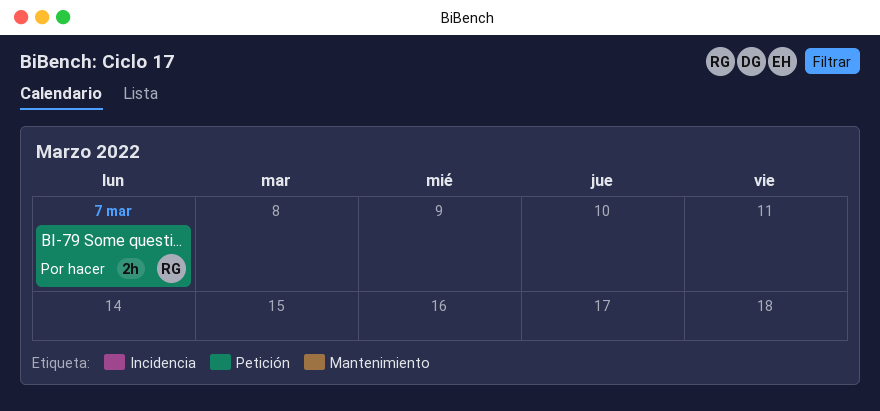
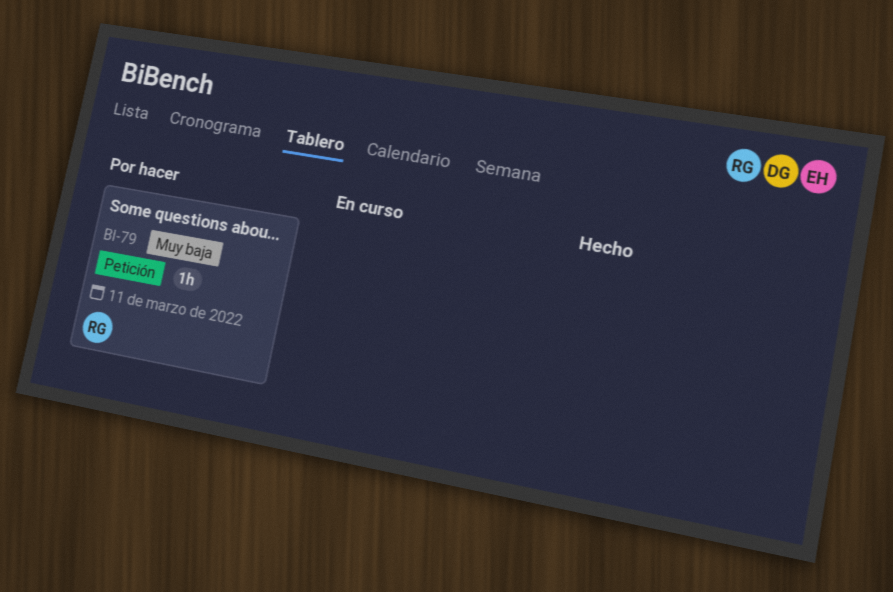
BI-79, estimate: 2h -> 1h
BI-79, due: Mar 7 -> Mar 11

